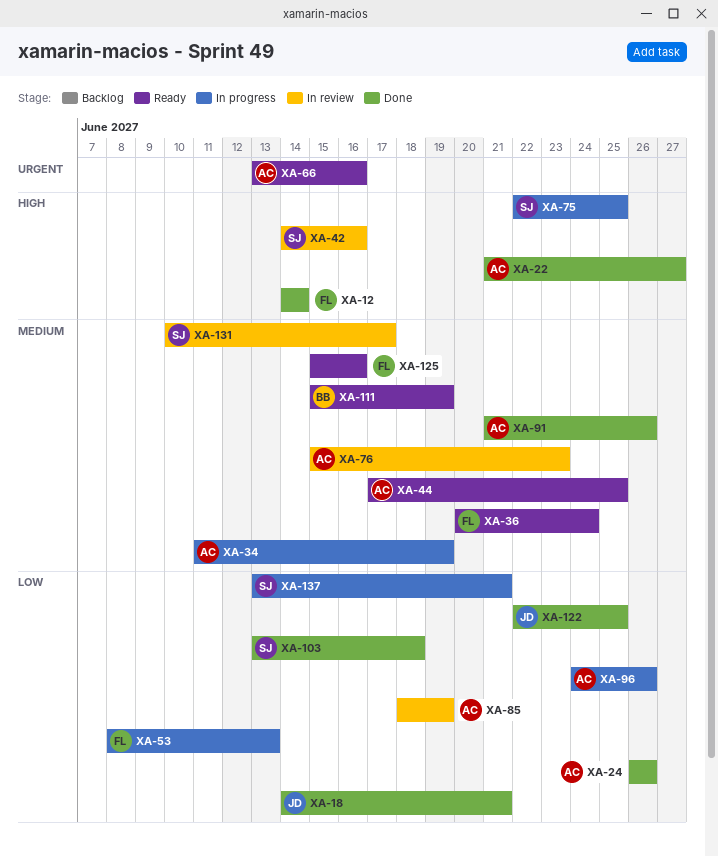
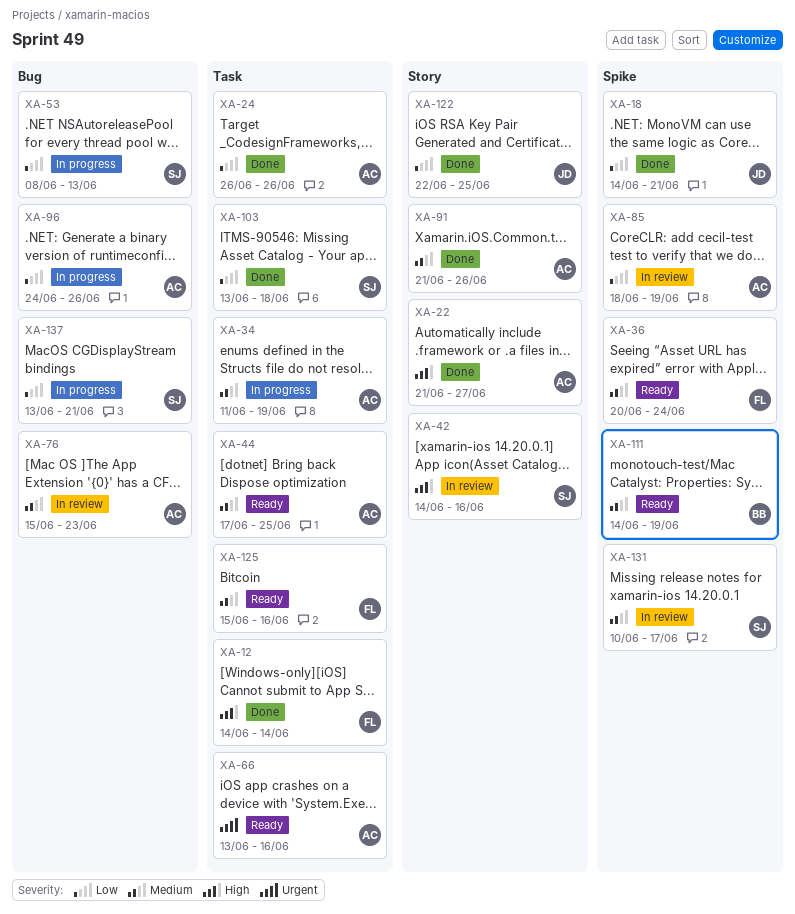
XA-53, owner: FL -> SJ
XA-75: present -> none
XA-111, start: Jun 15 -> Jun 14

